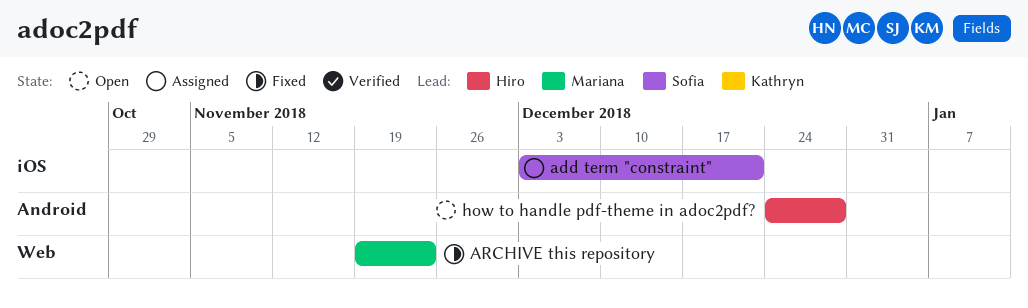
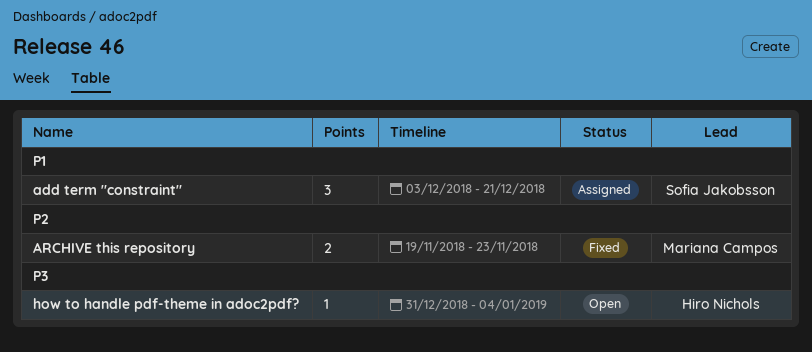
how to handle pdf-theme in adoc2pdf?, start: Dec 24 -> Dec 31
how to handle pdf-theme in adoc2pdf?, due: Dec 28 -> Jan 4

